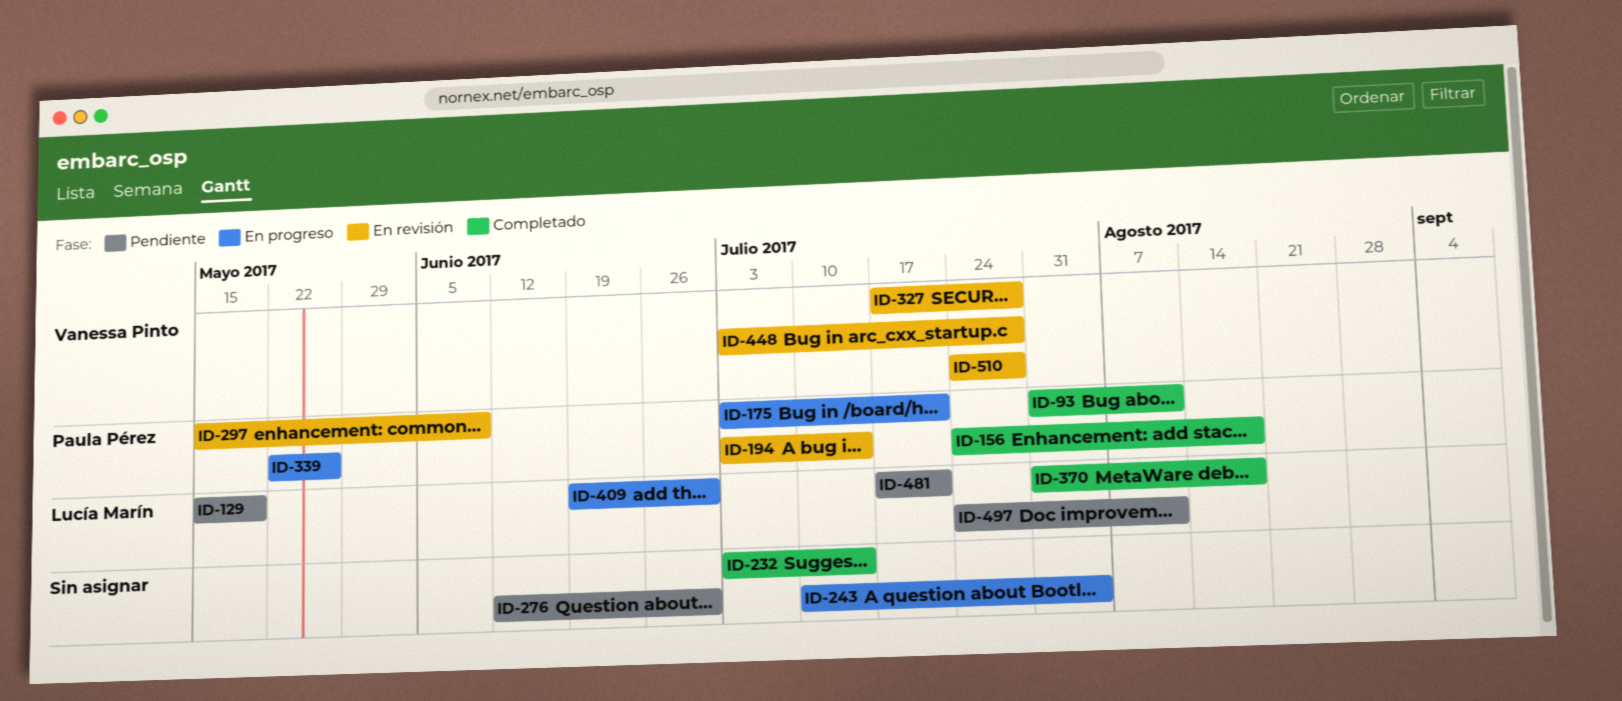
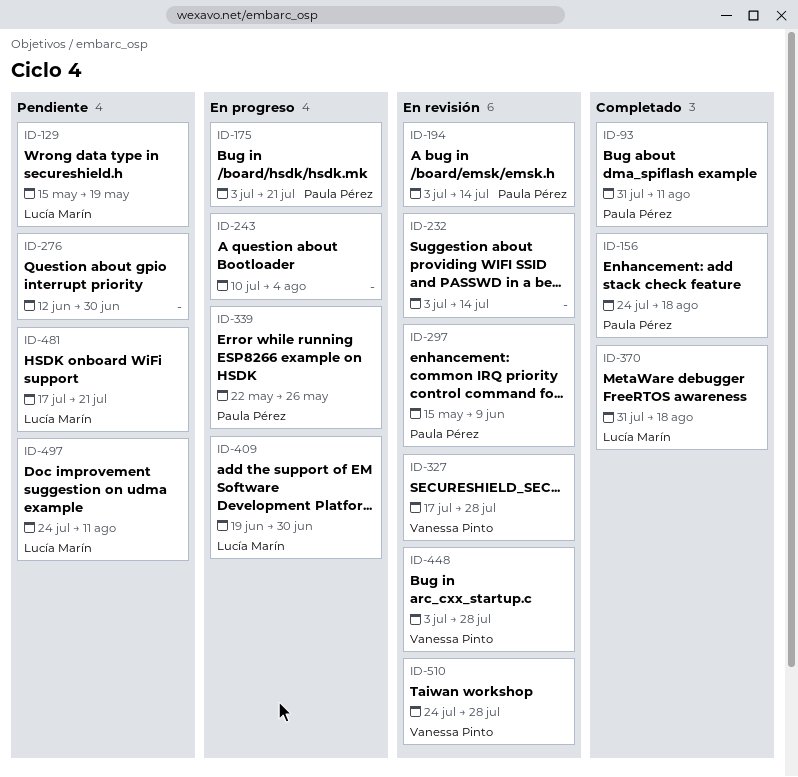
ID-232, status: Completado -> En revisión

